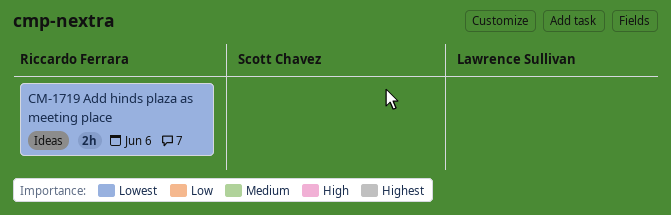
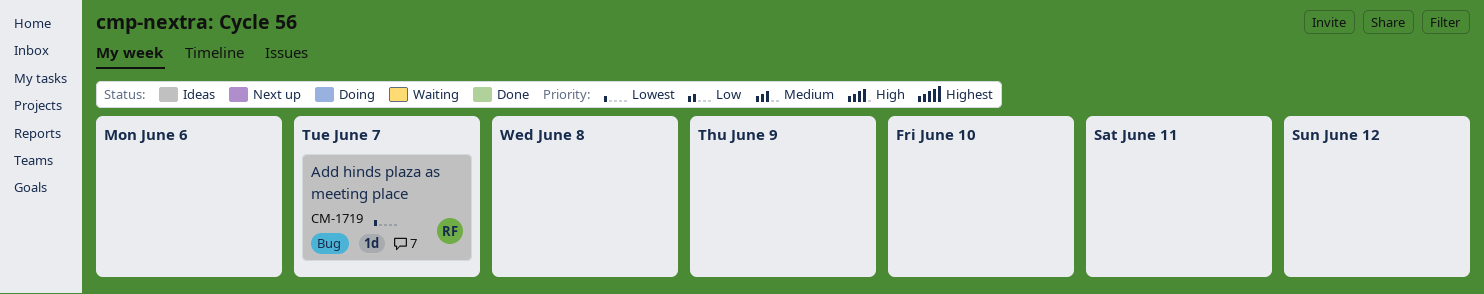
CM-1719, estimate: 2h -> 1d
CM-1719, due: Jun 6 -> Jun 7

